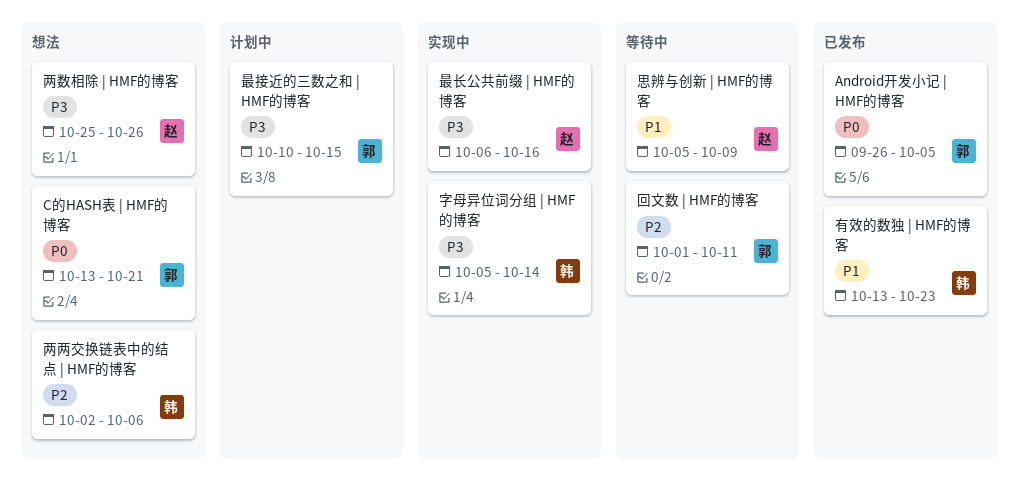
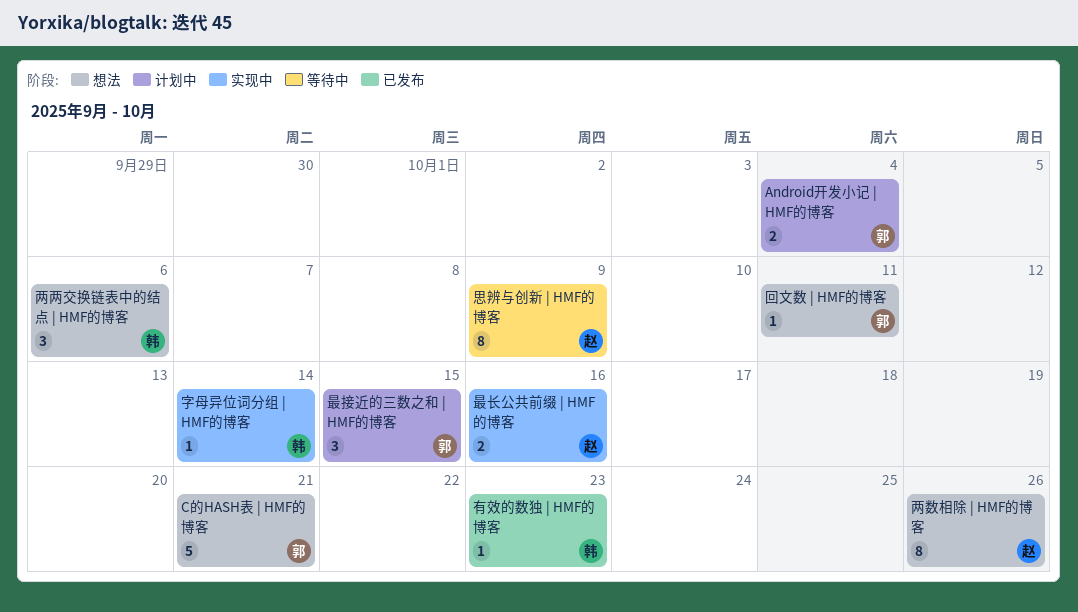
Android开发小记 | HMF的博客, status: 已发布 -> 计划中
Android开发小记 | HMF的博客, due: Oct 5 -> Oct 4
回文数 | HMF的博客, status: 等待中 -> 想法

